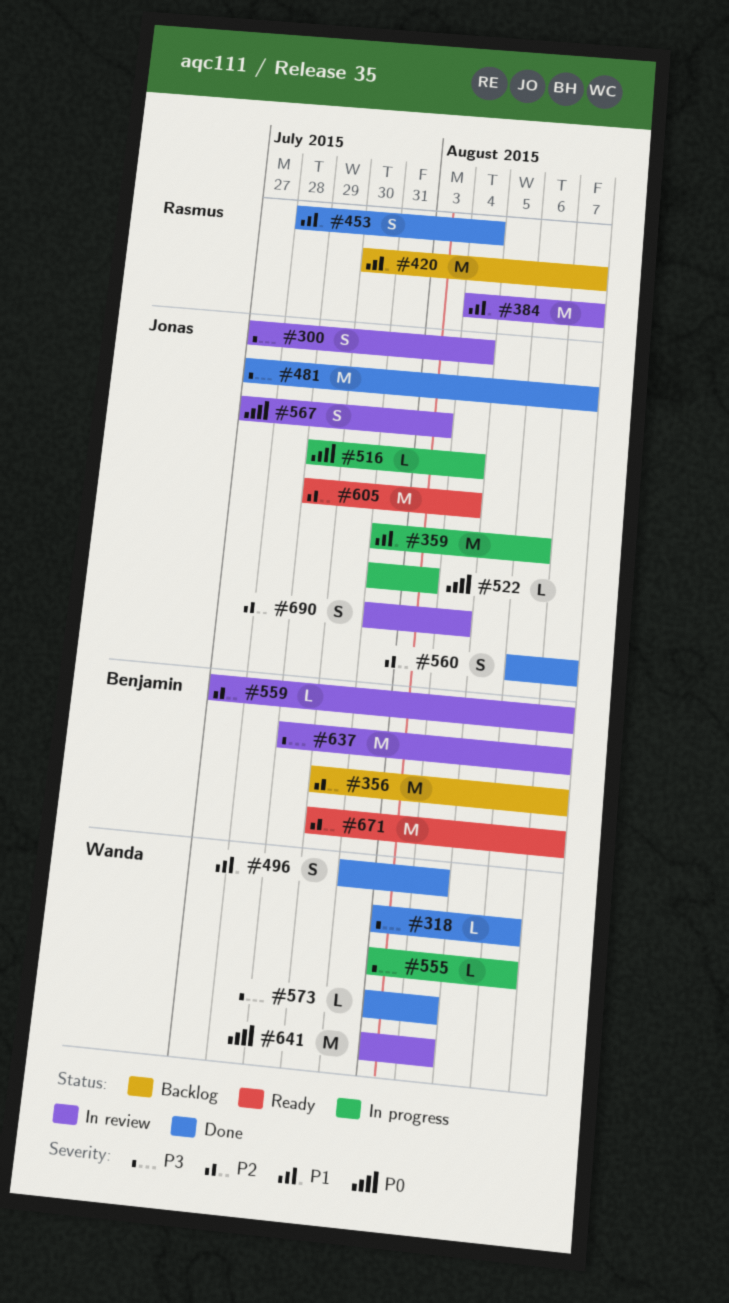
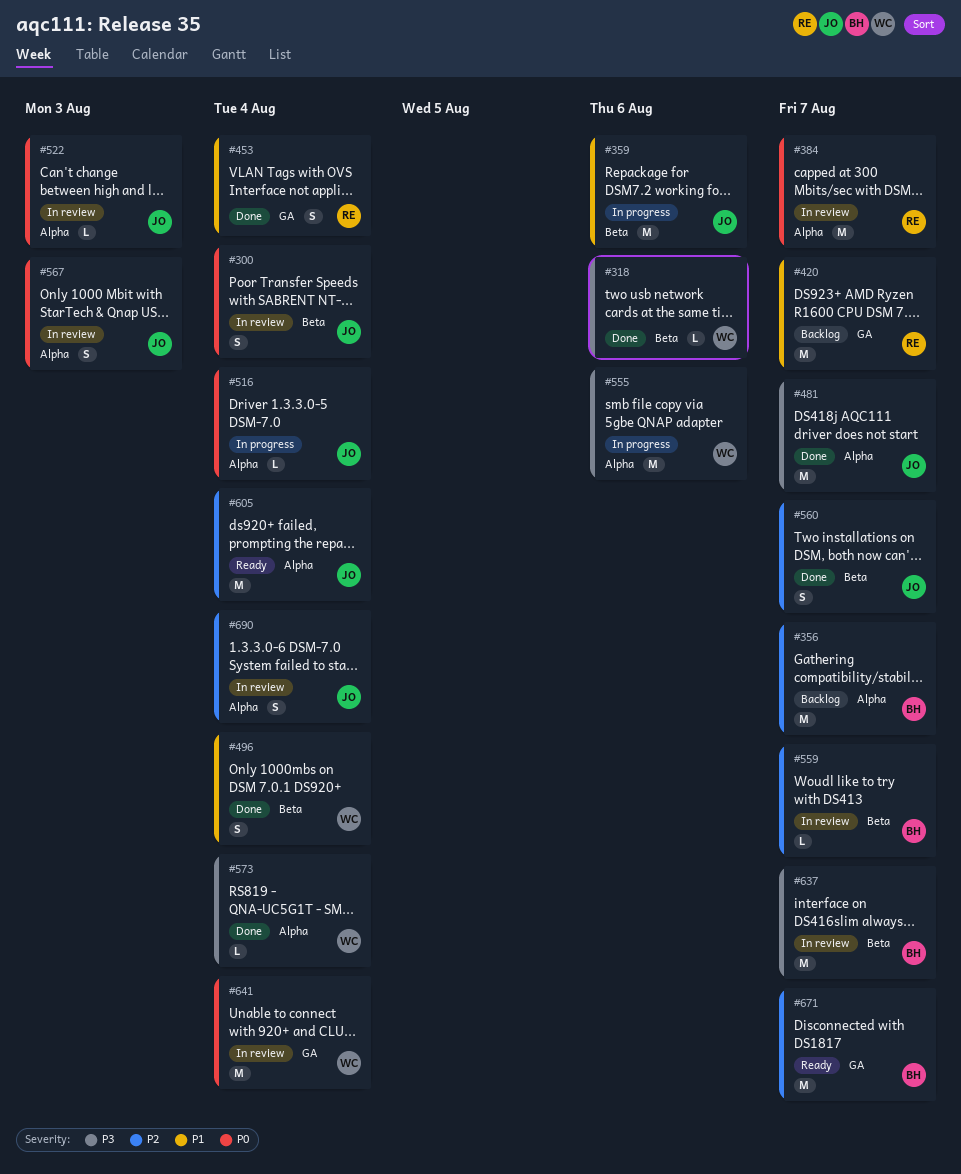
#300, priority: P3 -> P0
#384, priority: P1 -> P0
#522, status: In progress -> In review
#555, estimate: L -> M

